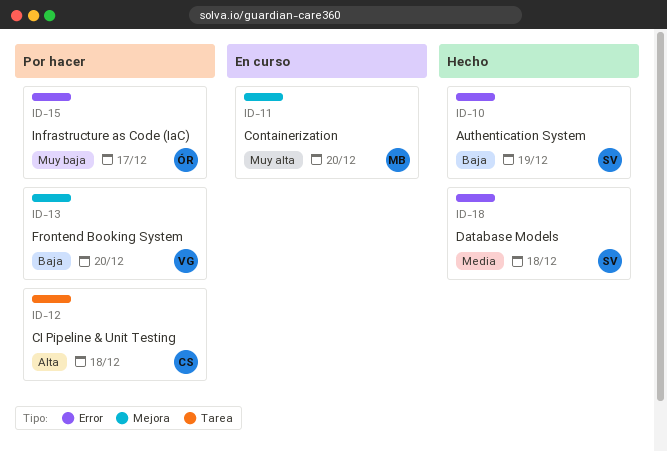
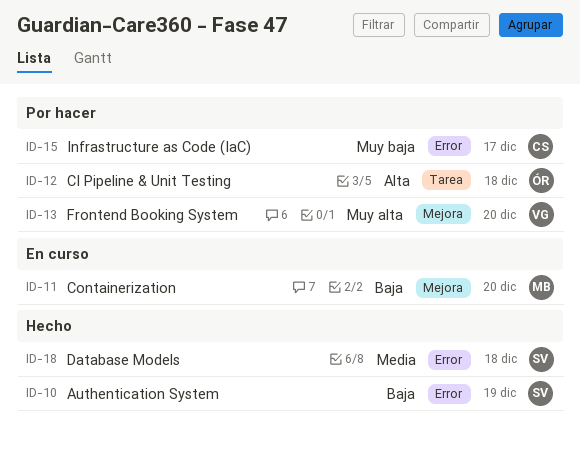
ID-11, priority: Muy alta -> Baja
ID-12, owner: CS -> ÓR
ID-13, priority: Baja -> Muy alta
ID-15, owner: ÓR -> CS

